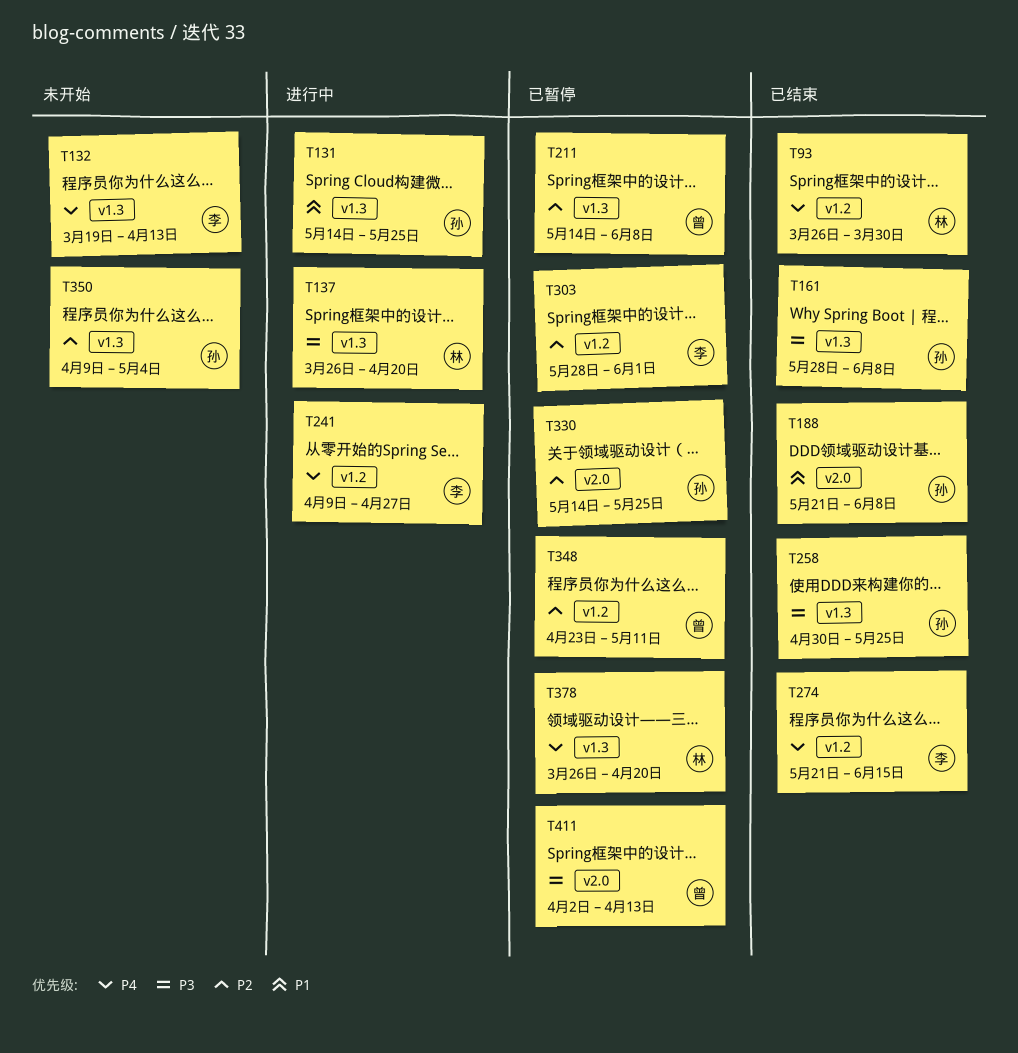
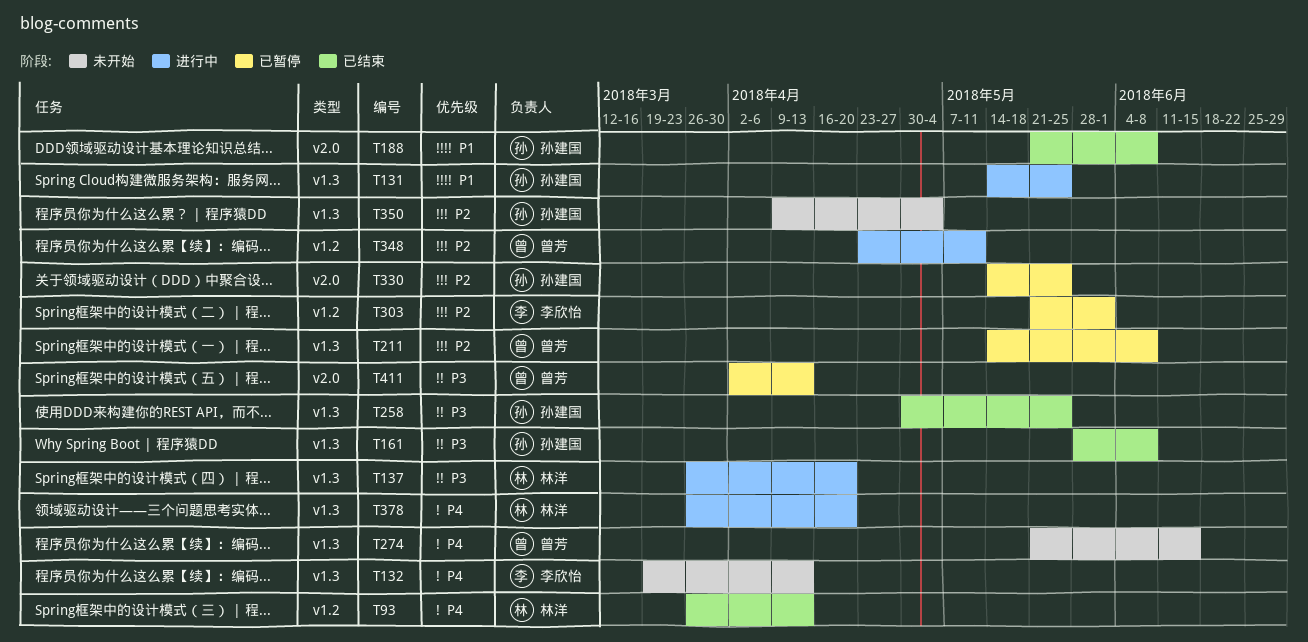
T93, due: Mar 30 -> Apr 13
T241: present -> none
T274, status: 已结束 -> 未开始
T274, owner: 李欣怡 -> 曾芳
T274, label: v1.2 -> v1.3
T303, start: May 28 -> May 21
T348, status: 已暂停 -> 进行中
T378, status: 已暂停 -> 进行中

